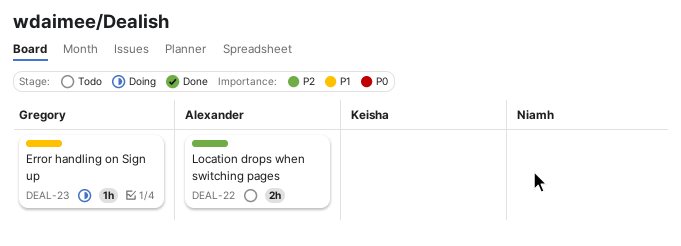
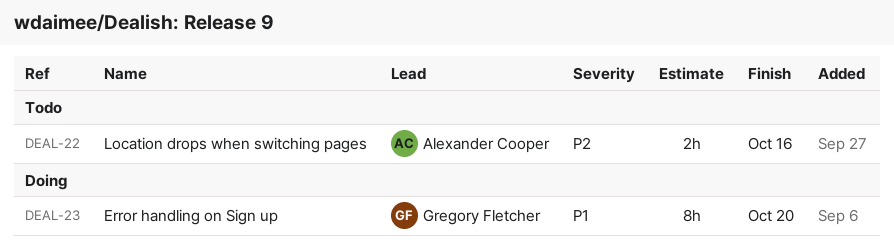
DEAL-23, estimate: 1h -> 8h

